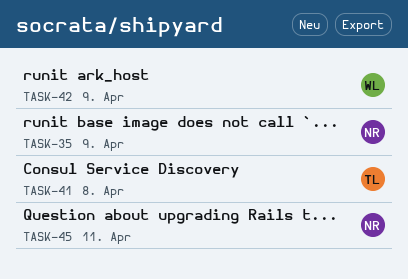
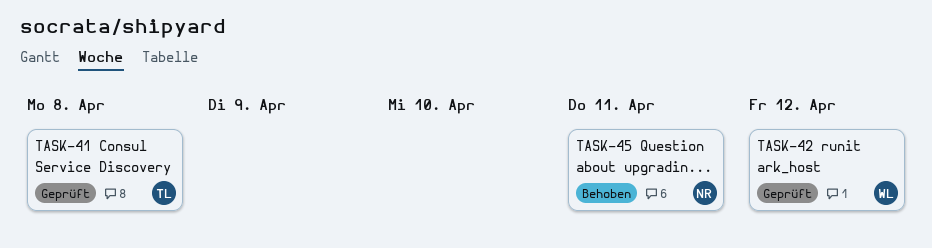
TASK-35: present -> none
TASK-42, due: Apr 9 -> Apr 12

